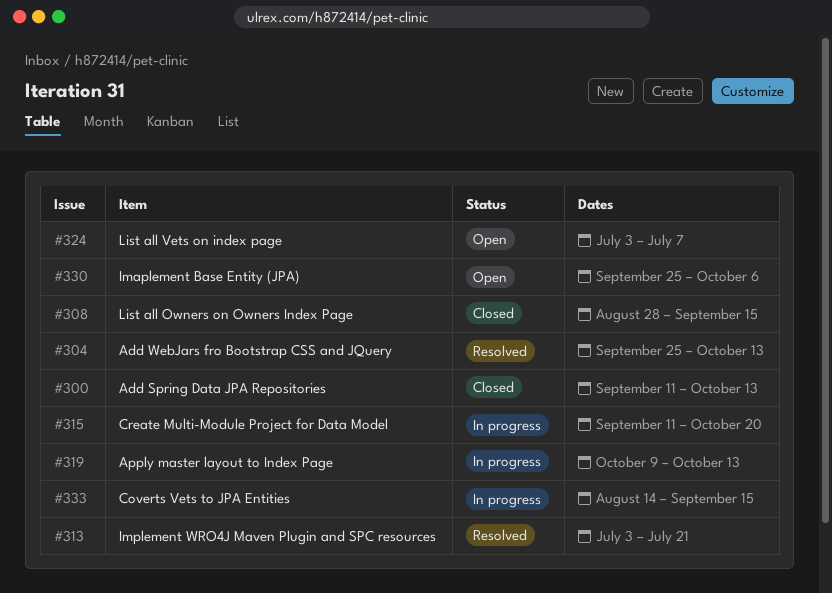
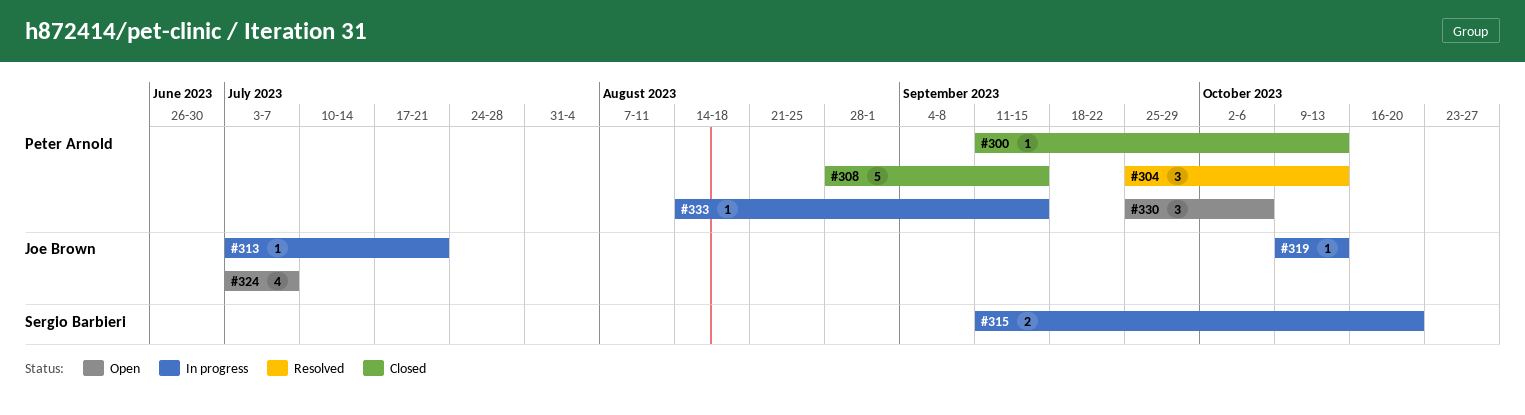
#313, status: Resolved -> In progress

